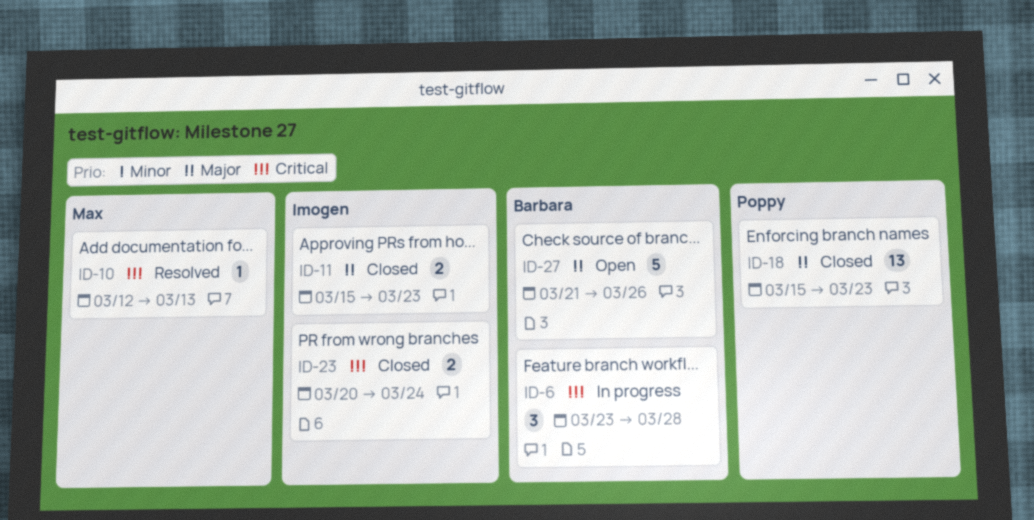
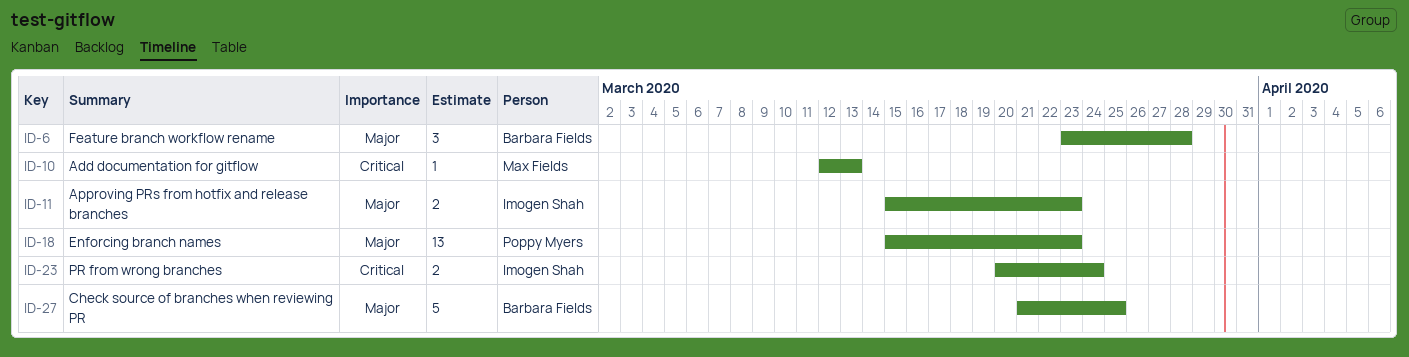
ID-6, priority: Critical -> Major
ID-27, due: Mar 26 -> Mar 25

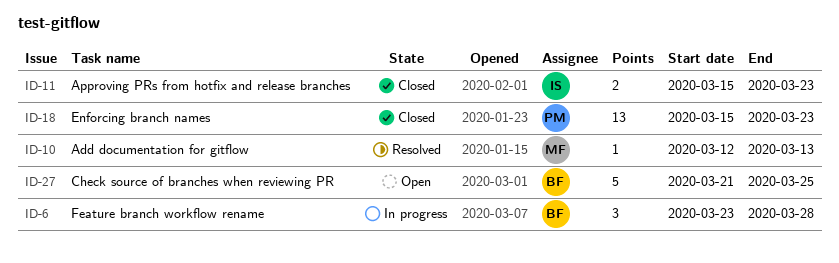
ID-23: present -> none

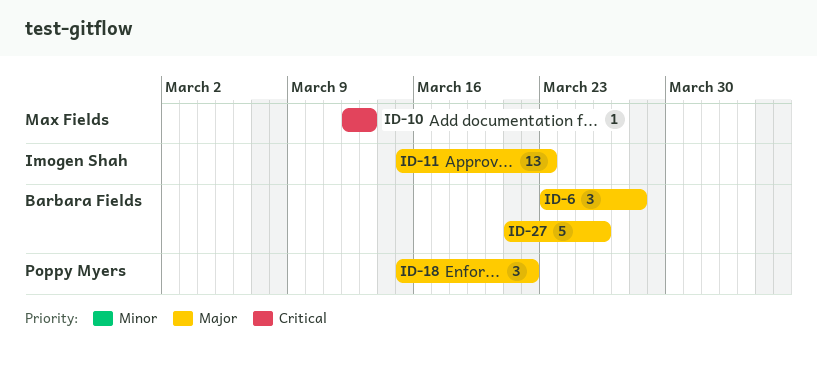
ID-11, estimate: 2 -> 13
ID-18, estimate: 13 -> 3
ID-18, due: Mar 23 -> Mar 22
ID-27, due: Mar 25 -> Mar 26

